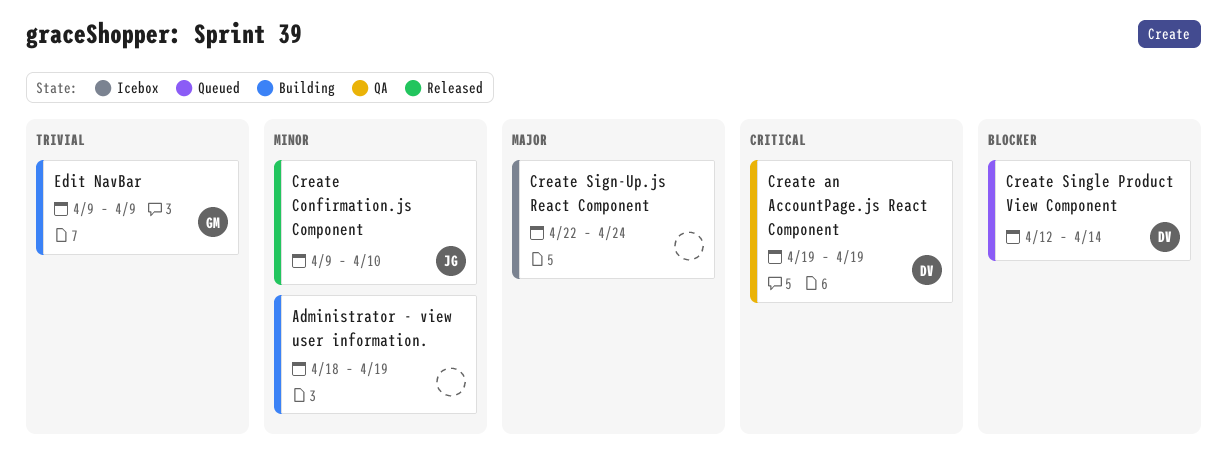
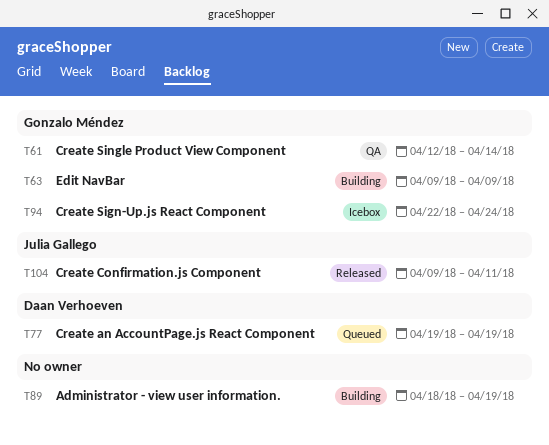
Create an AccountPage.js React Component, status: QA -> Queued
Create Confirmation.js Component, due: Apr 10 -> Apr 11
Create Sign-Up.js React Component, owner: none -> Gonzalo Méndez
Create Single Product View Component, status: Queued -> QA
Create Single Product View Component, owner: Daan Verhoeven -> Gonzalo Méndez

